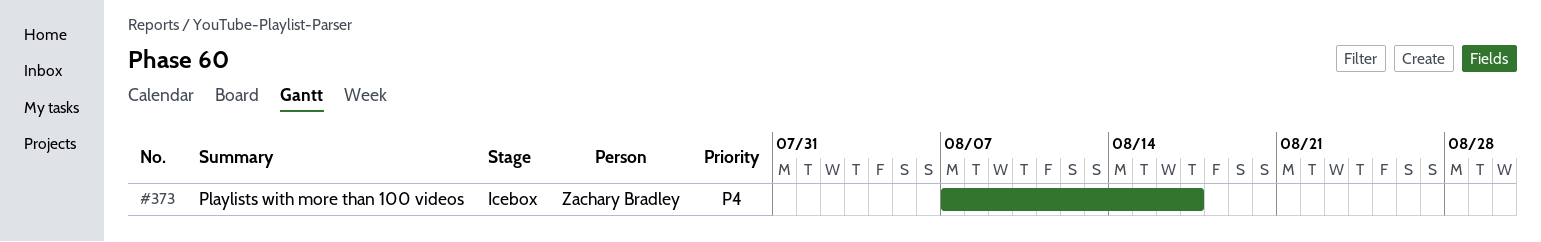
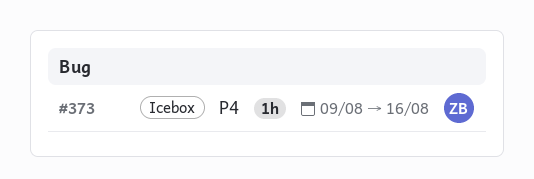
#373, start: Aug 7 -> Aug 9
#373, due: Aug 17 -> Aug 16

